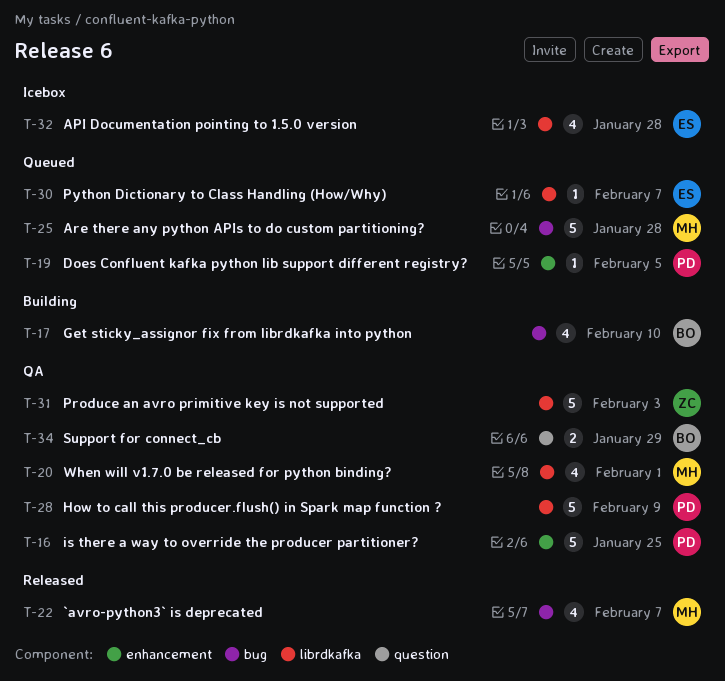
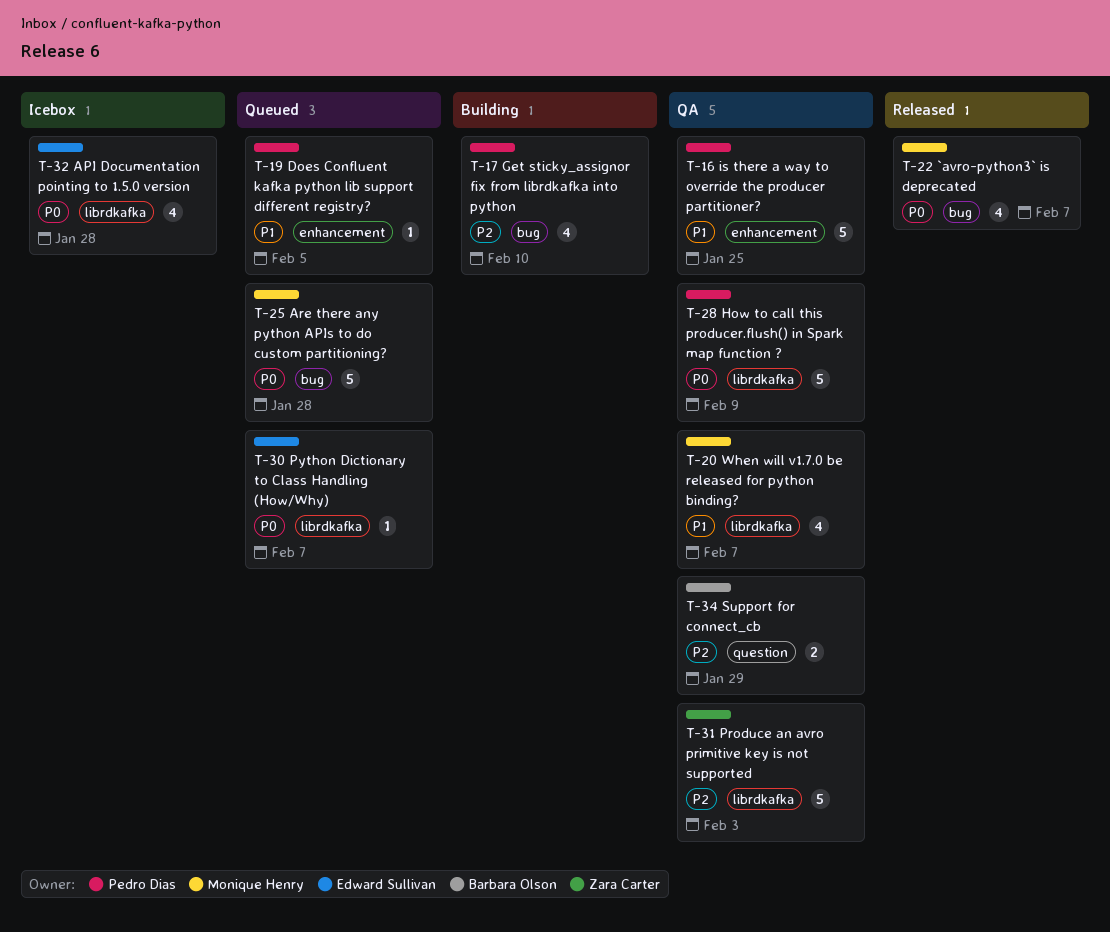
T-17, owner: Barbara Olson -> Pedro Dias
T-20, due: Feb 1 -> Feb 7

